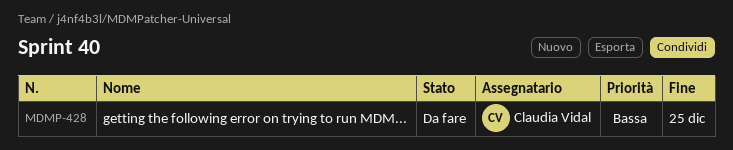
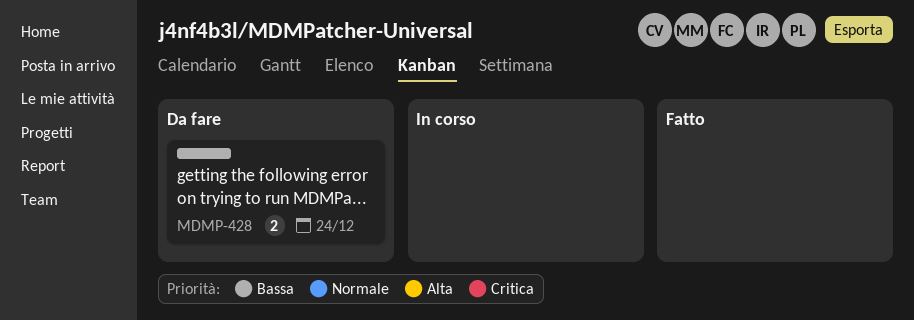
MDMP-428, due: Dec 25 -> Dec 24

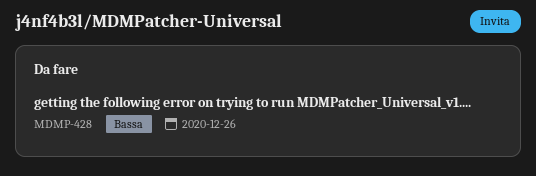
MDMP-428, due: Dec 24 -> Dec 26

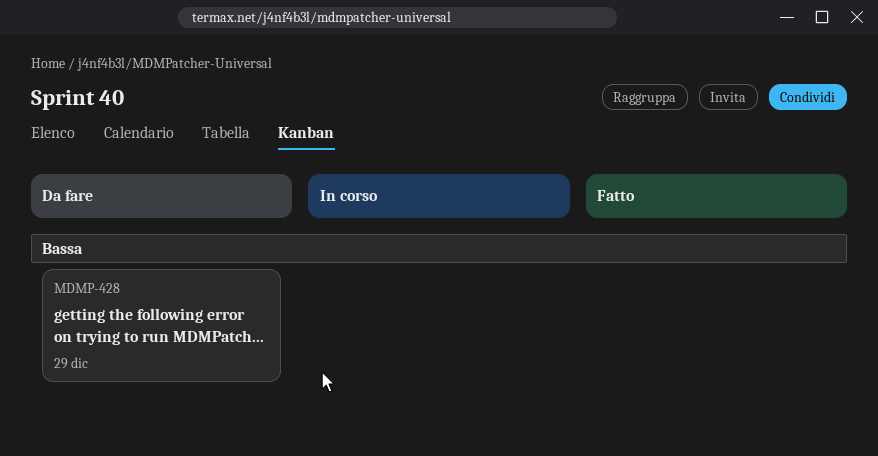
MDMP-428, due: Dec 26 -> Dec 29

